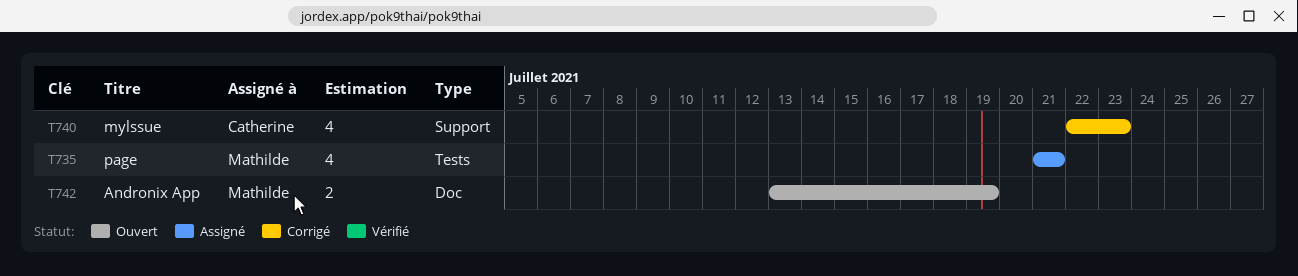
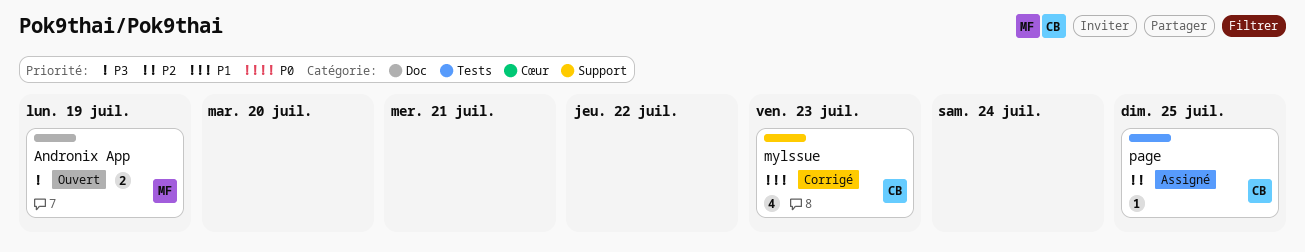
page, owner: Mathilde -> Catherine
page, estimate: 4 -> 1
page, due: Jul 21 -> Jul 25

